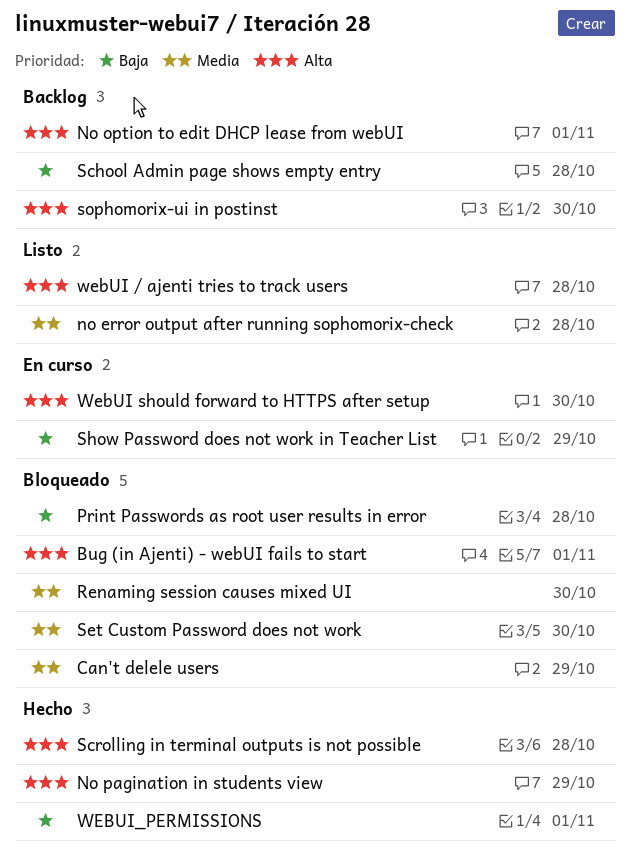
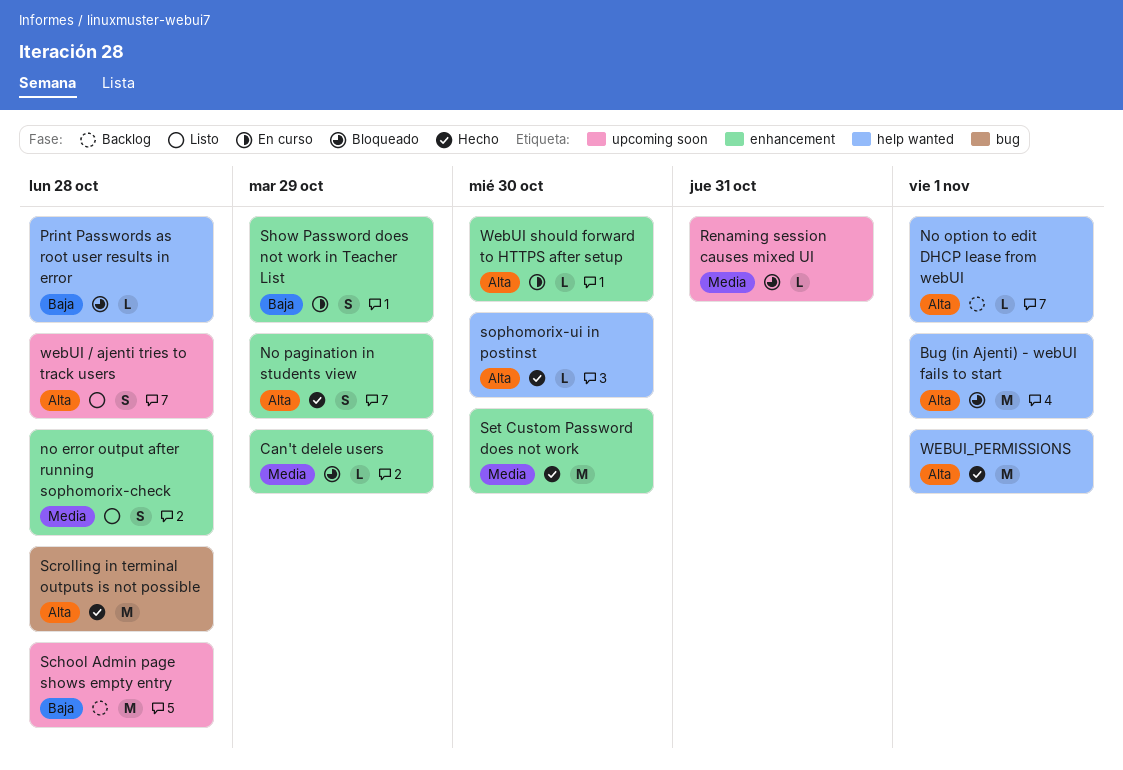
Renaming session causes mixed UI, due: Oct 30 -> Oct 31
Set Custom Password does not work, status: Bloqueado -> Hecho
sophomorix-ui in postinst, status: Backlog -> Hecho
WEBUI_PERMISSIONS, priority: Baja -> Alta

